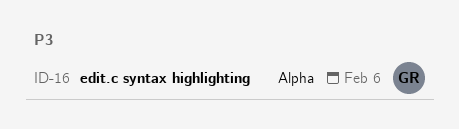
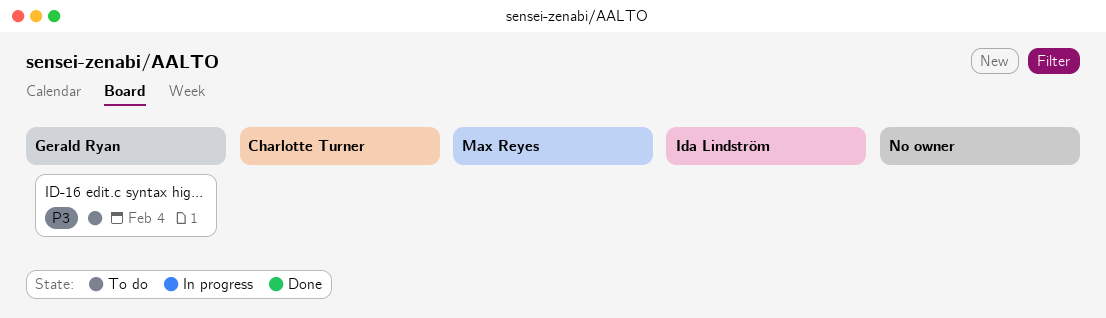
ID-16, due: Feb 6 -> Feb 4

